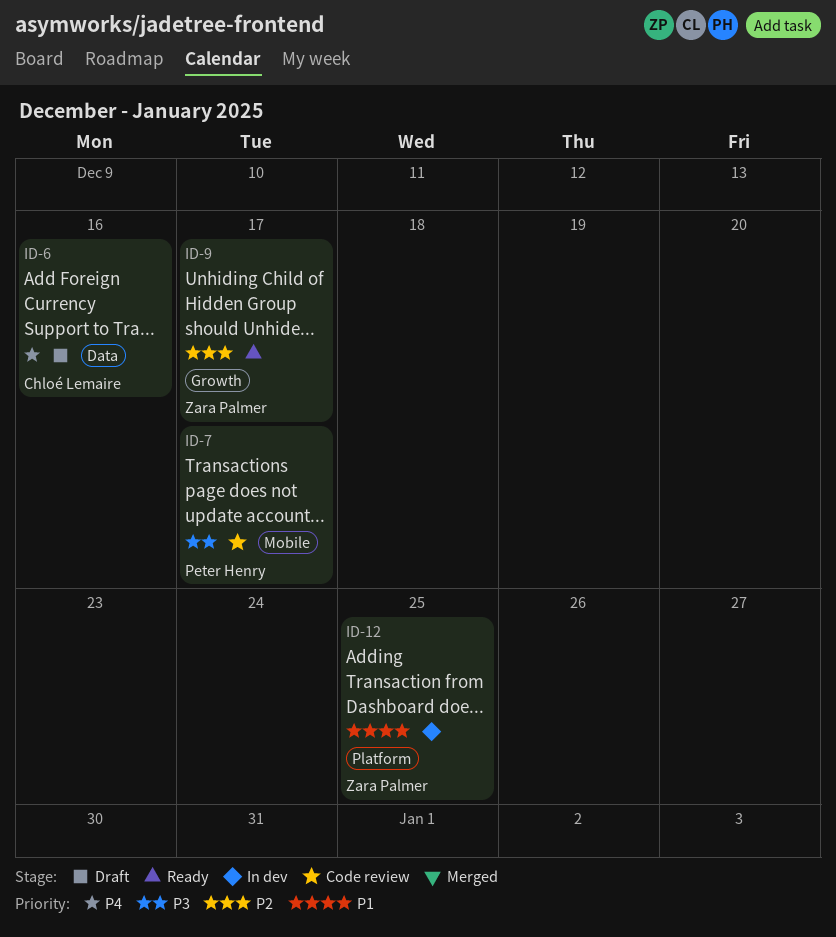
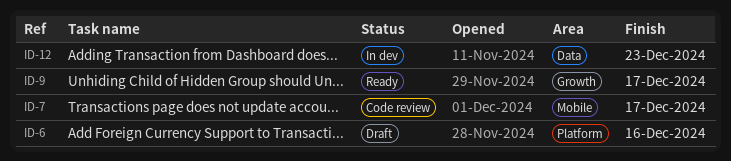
ID-6, label: Data -> Platform
ID-12, label: Platform -> Data
ID-12, due: Dec 25 -> Dec 23

